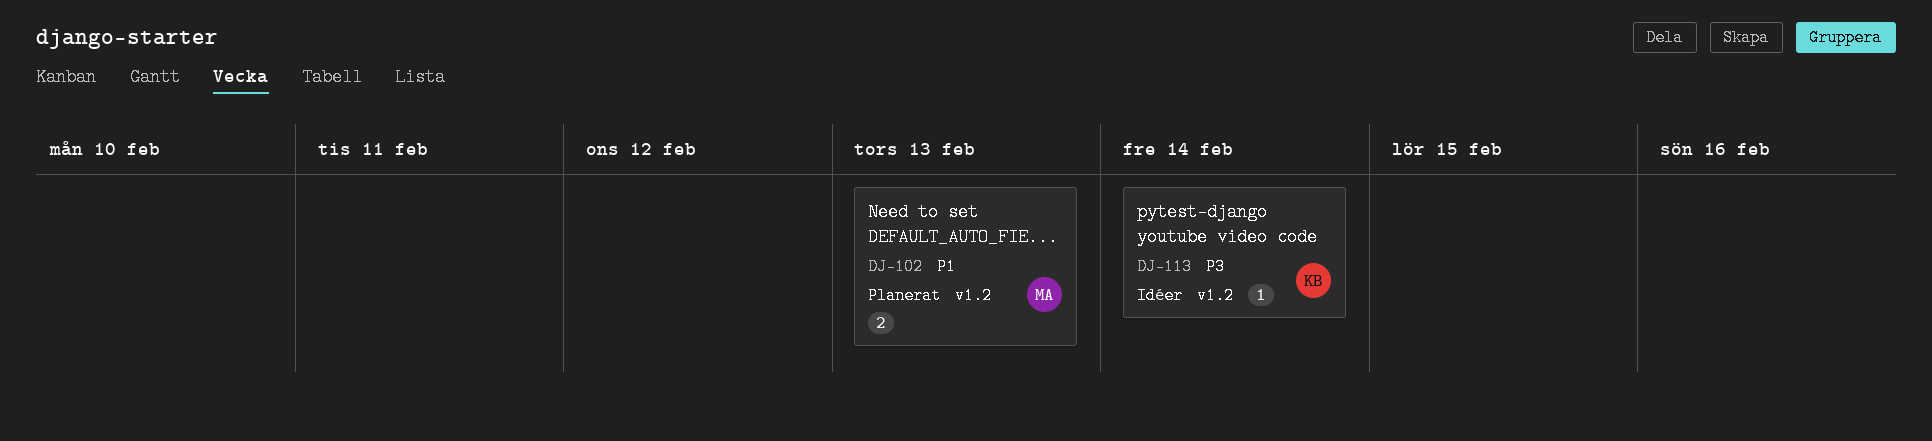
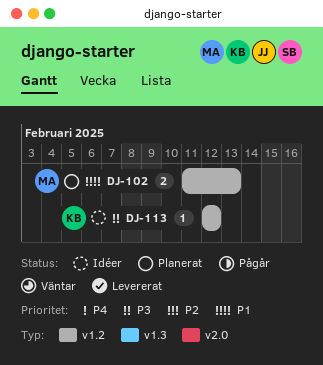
DJ-113, due: Feb 14 -> Feb 12

